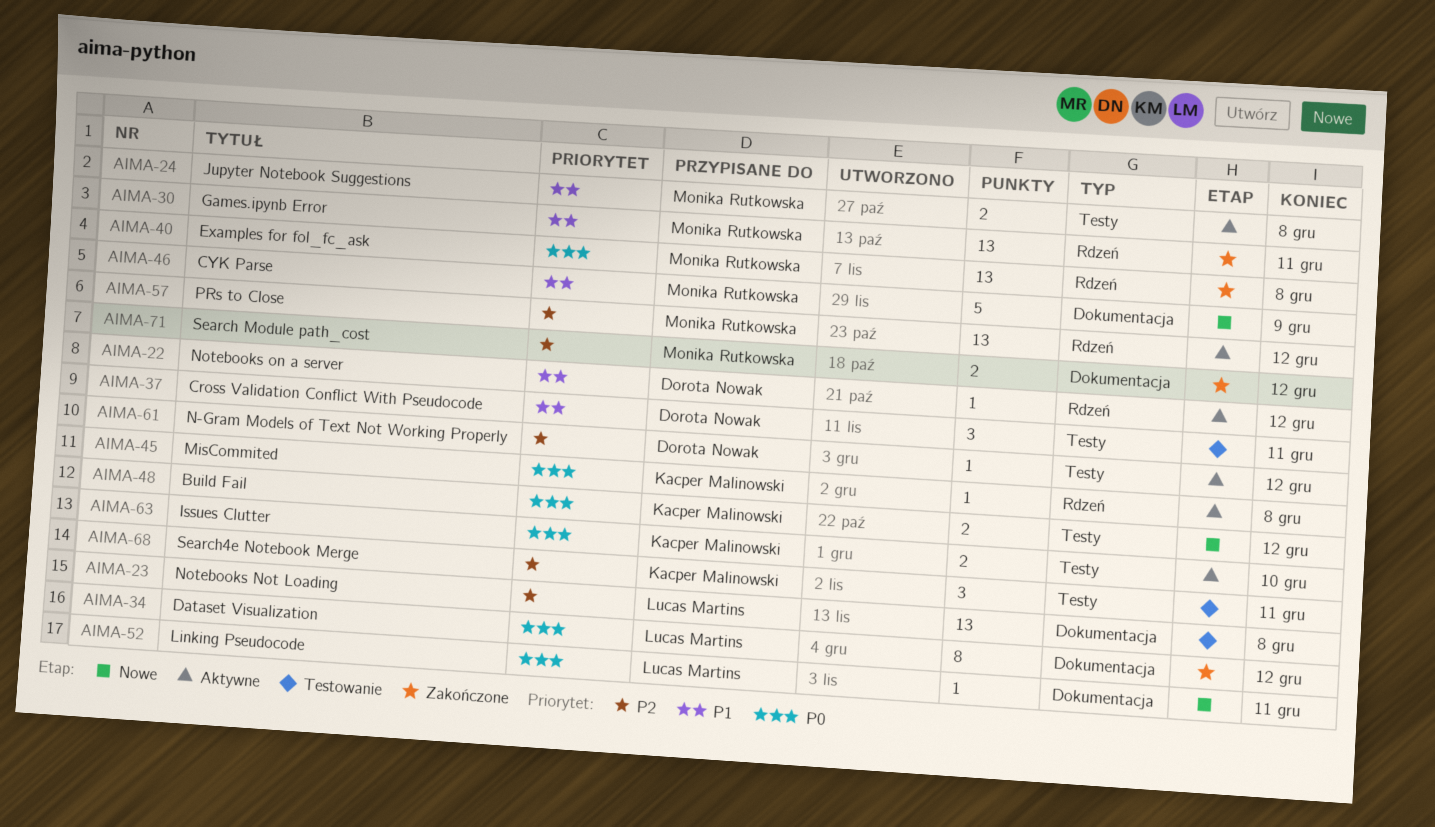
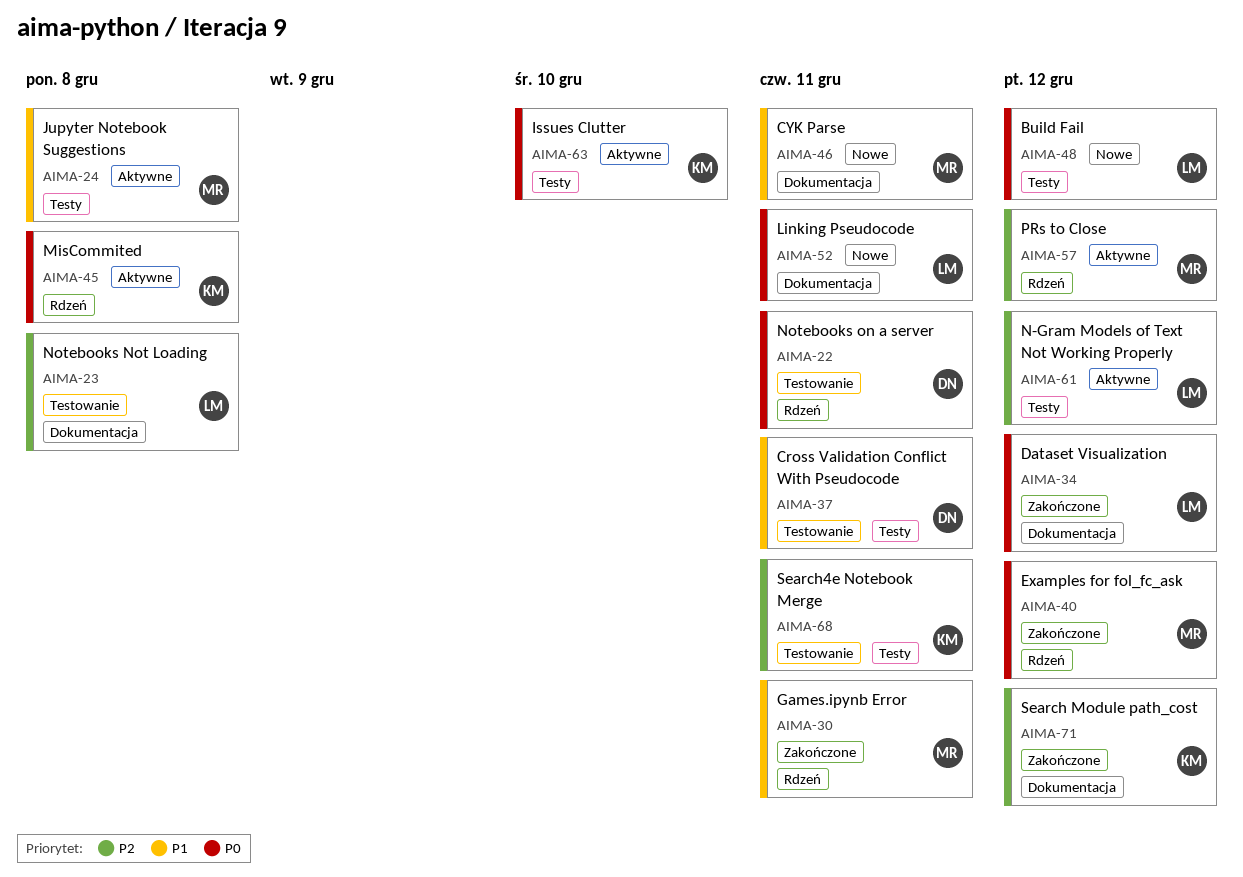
AIMA-22, status: Aktywne -> Testowanie
AIMA-22, priority: P1 -> P0
AIMA-22, due: Dec 12 -> Dec 11
AIMA-40, due: Dec 8 -> Dec 12
AIMA-46, due: Dec 9 -> Dec 11
AIMA-48, owner: Kacper Malinowski -> Lucas Martins
AIMA-61, owner: Dorota Nowak -> Lucas Martins
AIMA-71, owner: Monika Rutkowska -> Kacper Malinowski

